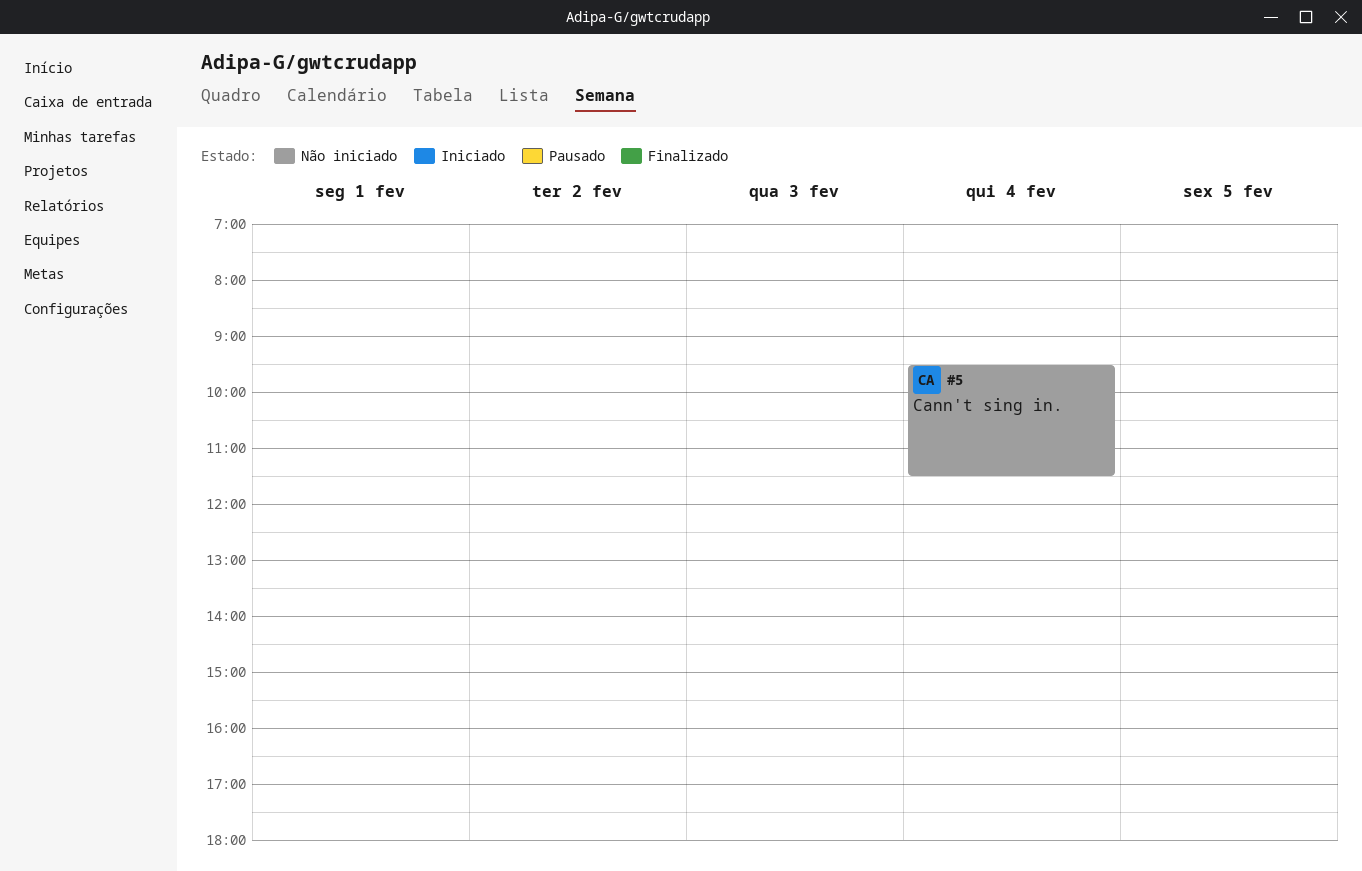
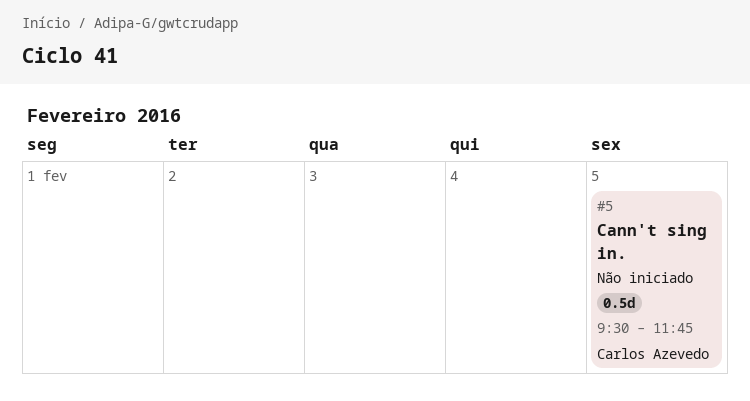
#5, day: Feb 4 -> Feb 5
#5, ends: 11:30 -> 11:45

